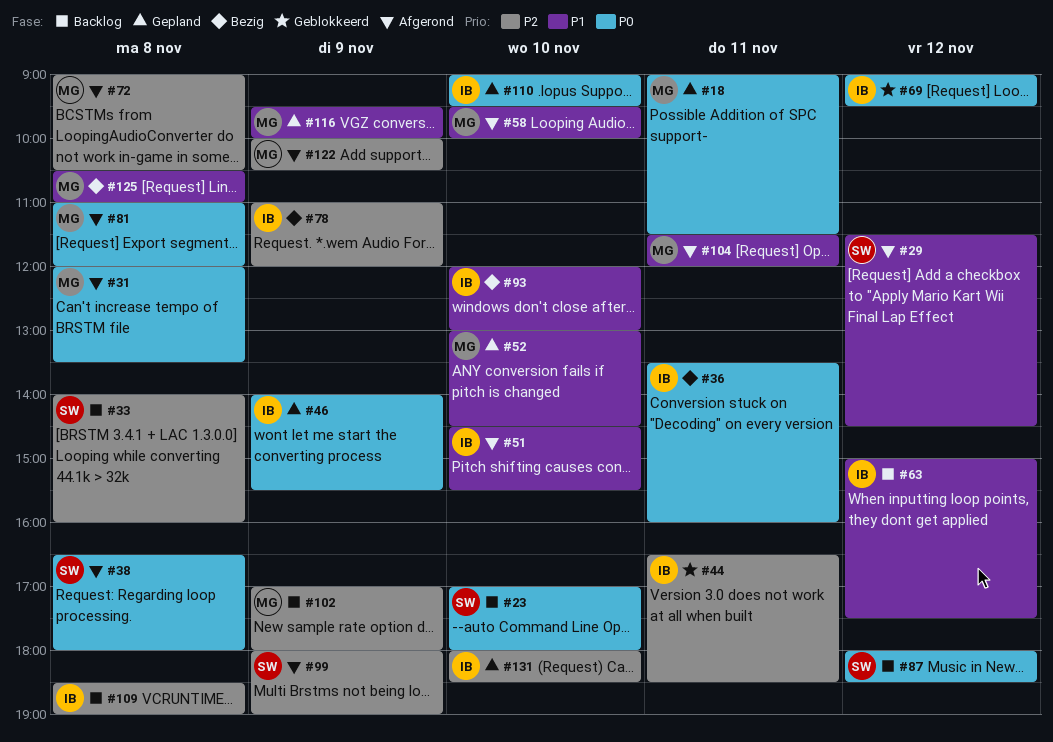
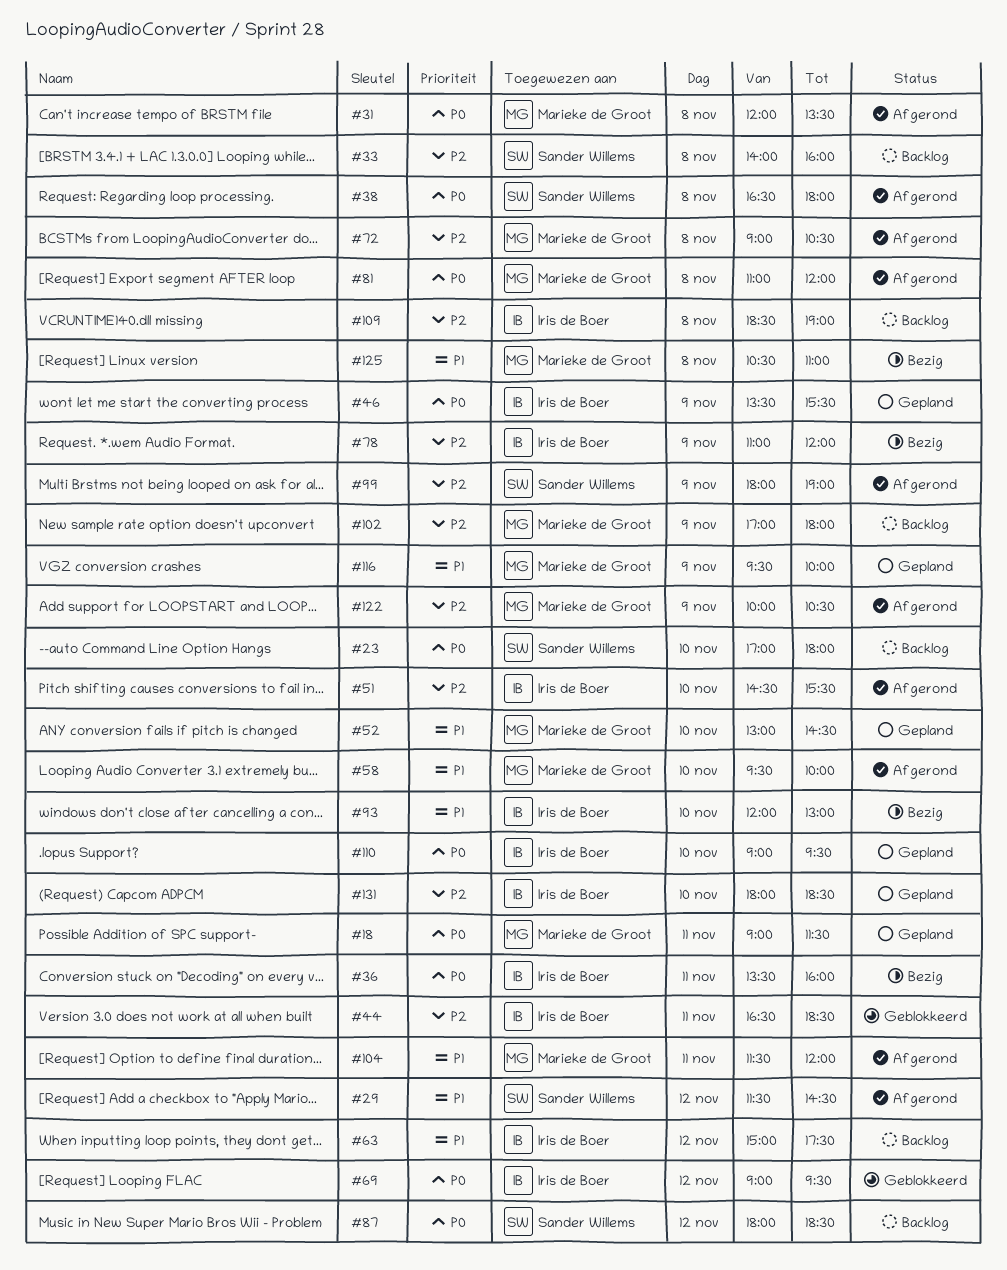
#46, begins: 14:00 -> 13:30
#51, priority: P1 -> P2

